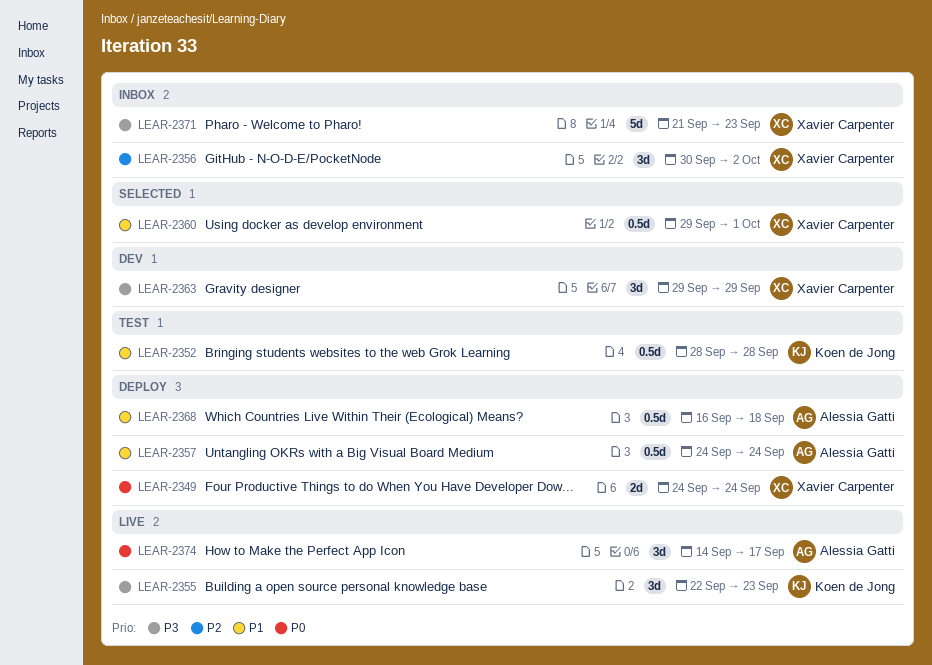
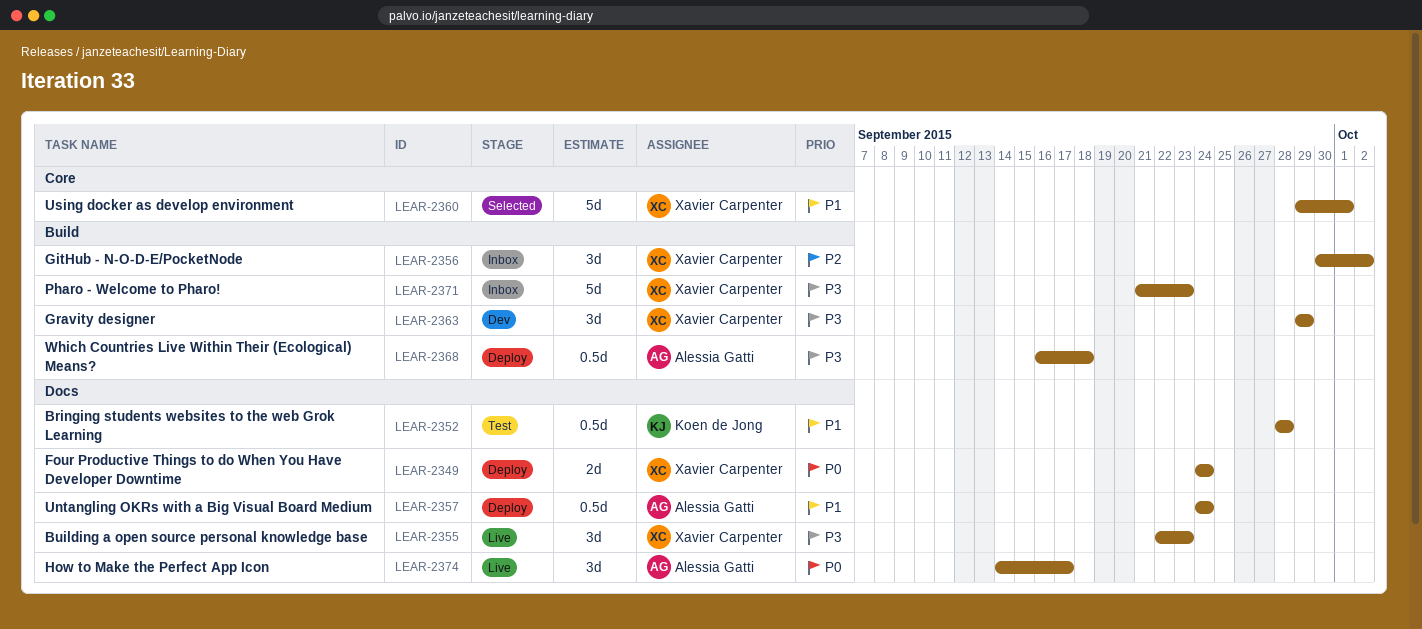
LEAR-2355, owner: Koen de Jong -> Xavier Carpenter
LEAR-2360, estimate: 0.5d -> 5d
LEAR-2368, priority: P1 -> P3

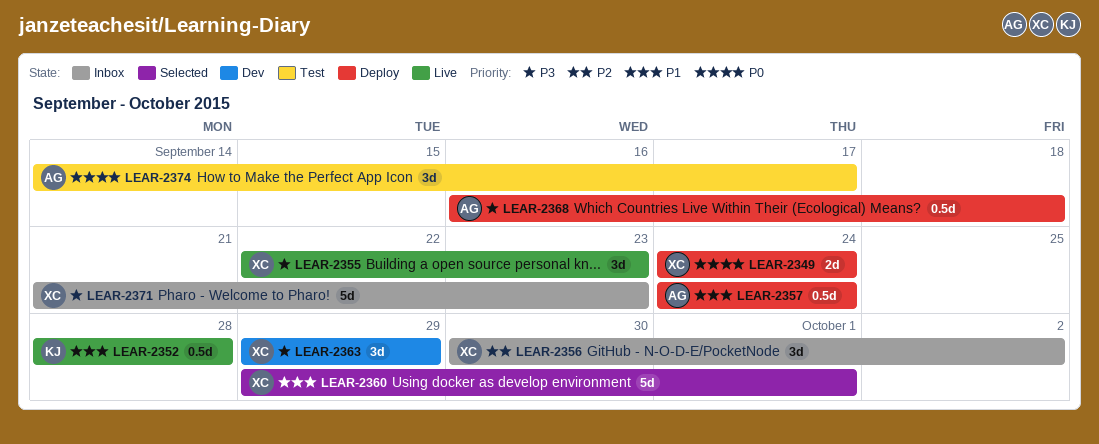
LEAR-2352, status: Test -> Live
LEAR-2374, status: Live -> Test

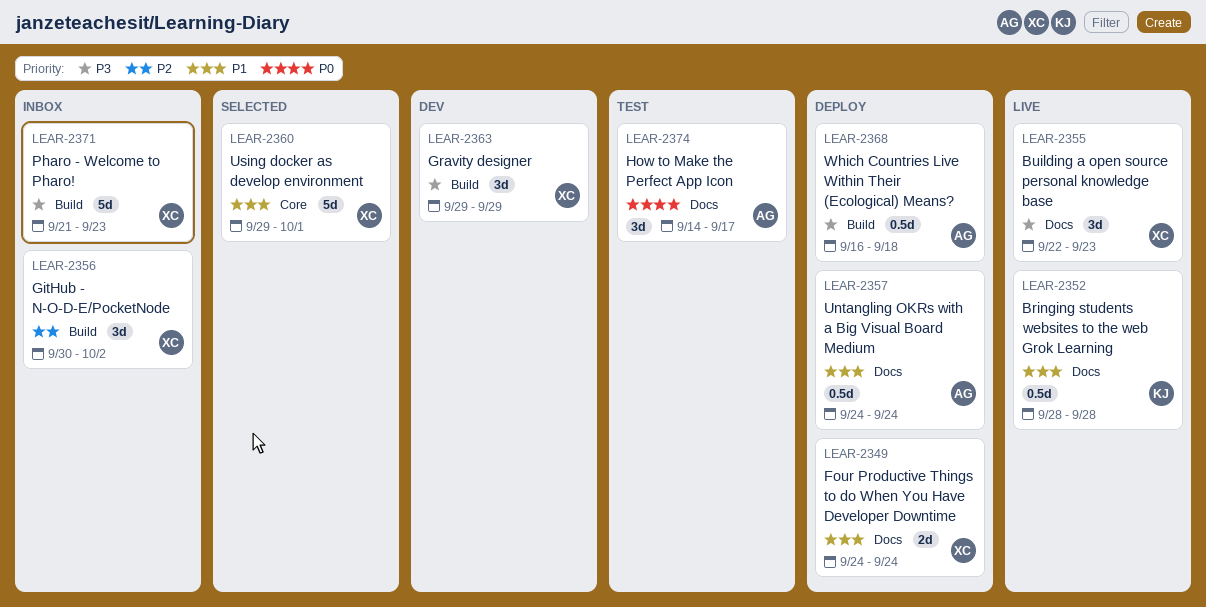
LEAR-2349, priority: P0 -> P1

